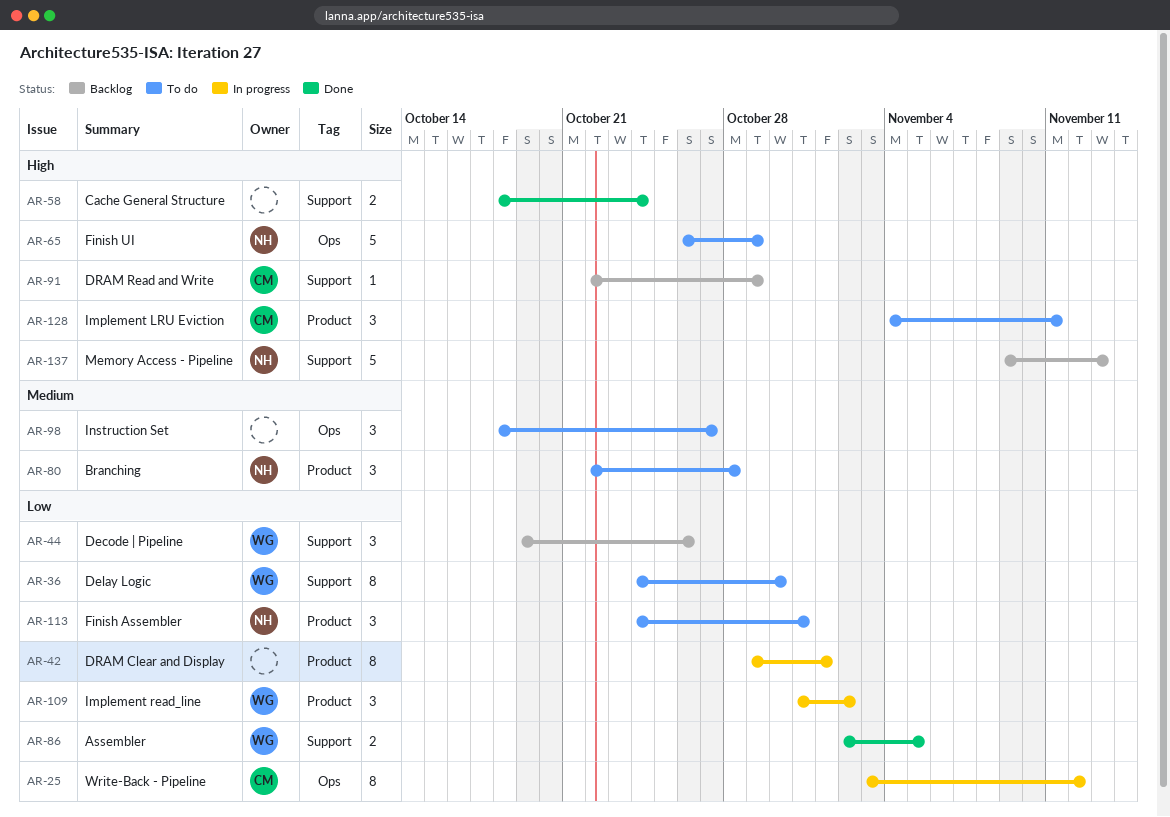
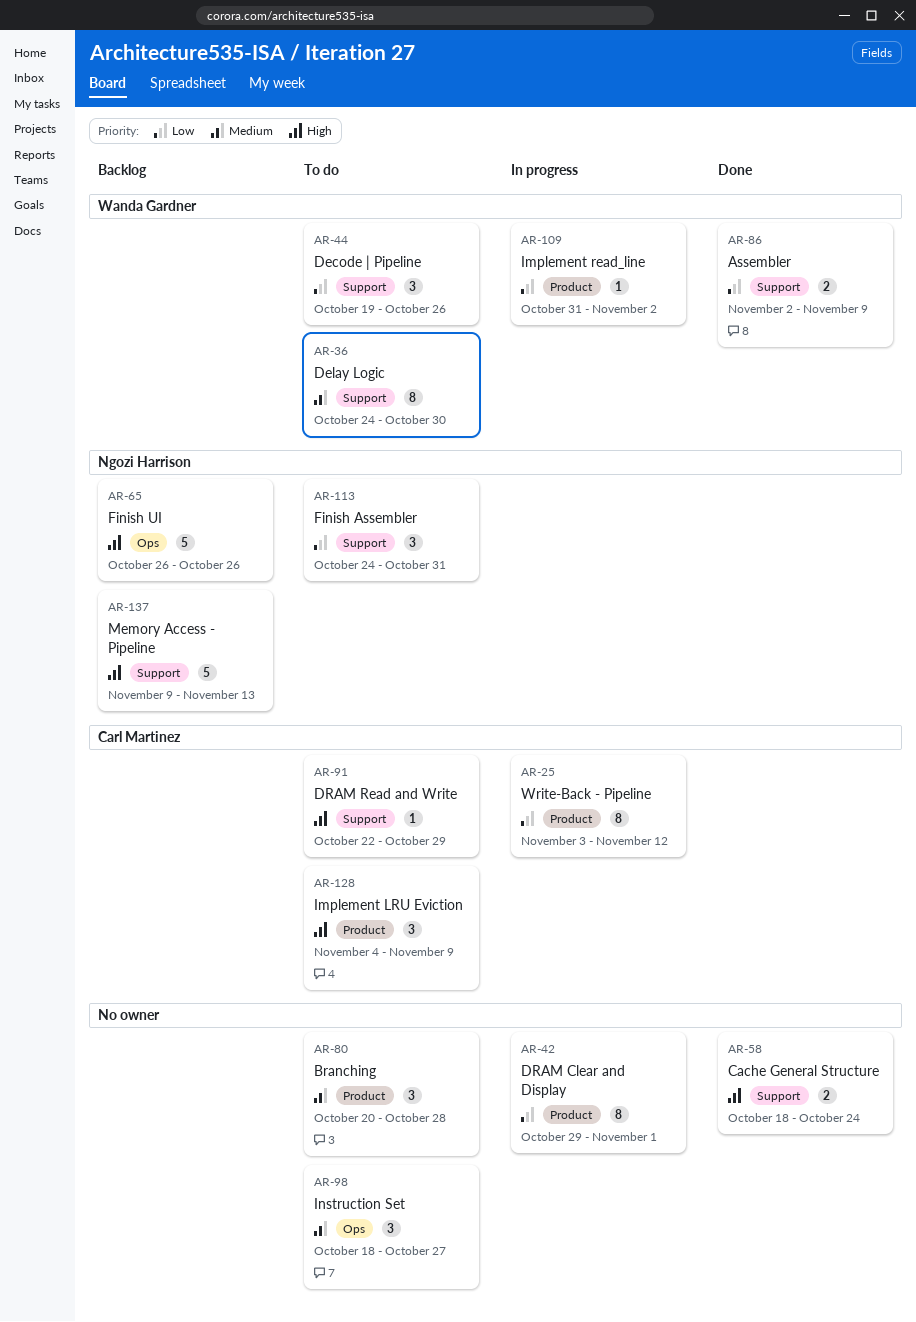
AR-25, label: Ops -> Product
AR-36, priority: Low -> Medium
AR-44, status: Backlog -> To do
AR-65, status: To do -> Backlog
AR-65, due: Oct 29 -> Oct 26
AR-80, owner: Ngozi Harrison -> none
AR-80, start: Oct 22 -> Oct 20
AR-86, due: Nov 5 -> Nov 9
AR-91, status: Backlog -> To do
AR-109, estimate: 3 -> 1
AR-113, label: Product -> Support
AR-128, due: Nov 11 -> Nov 9

